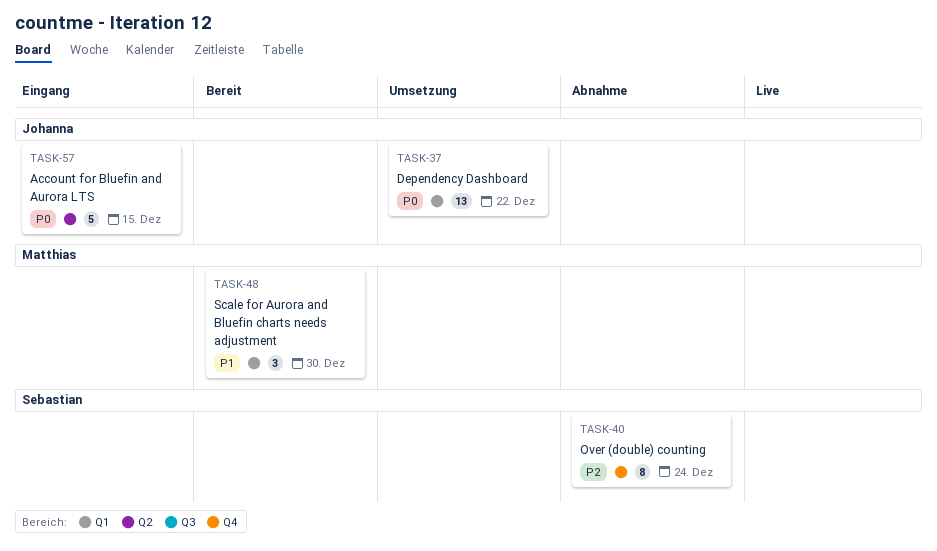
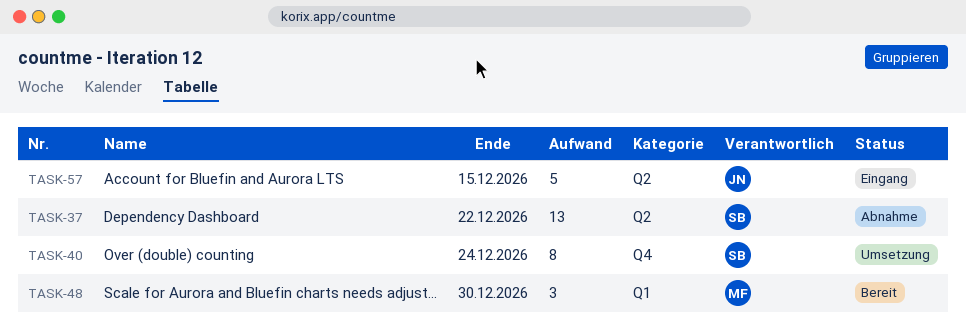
TASK-37, status: Umsetzung -> Abnahme
TASK-37, owner: Johanna -> Sebastian
TASK-37, label: Q1 -> Q2
TASK-40, status: Abnahme -> Umsetzung

